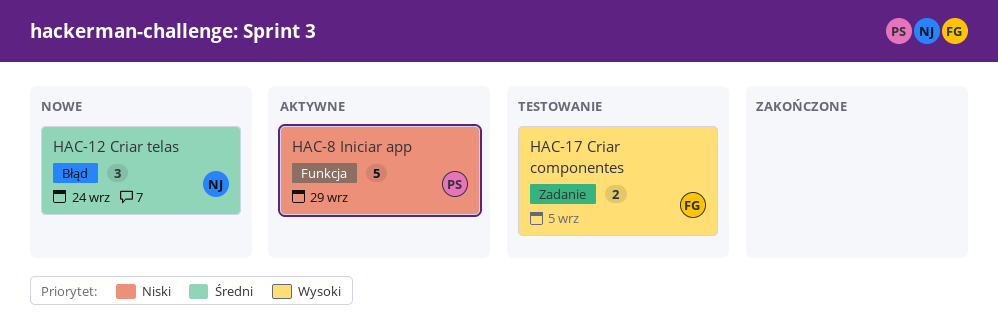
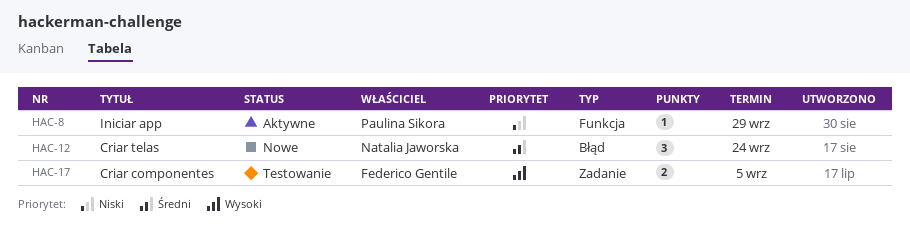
HAC-8, estimate: 5 -> 1

